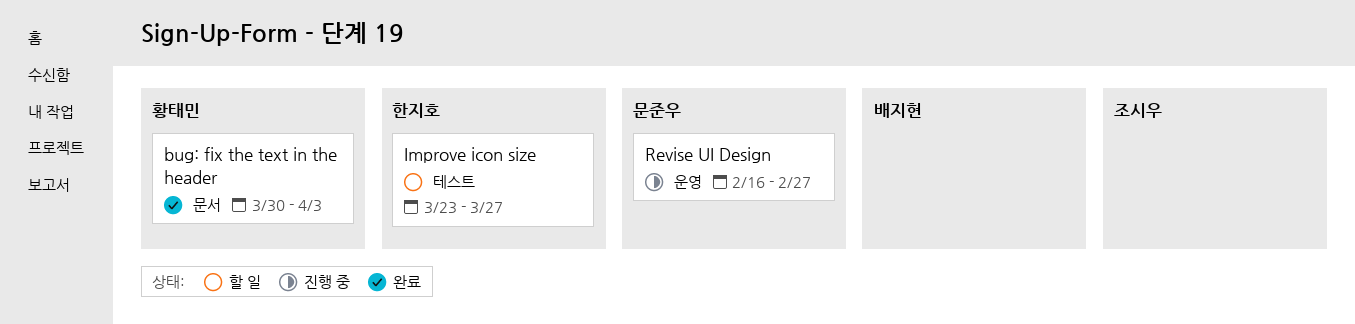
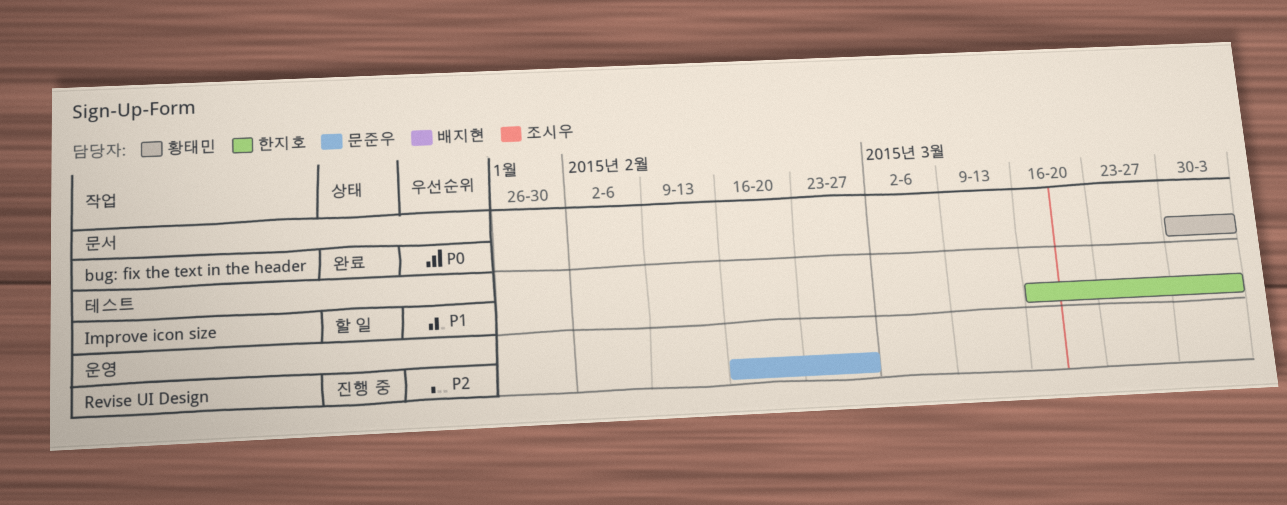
Improve icon size, start: Mar 23 -> Mar 16
Improve icon size, due: Mar 27 -> Apr 3

